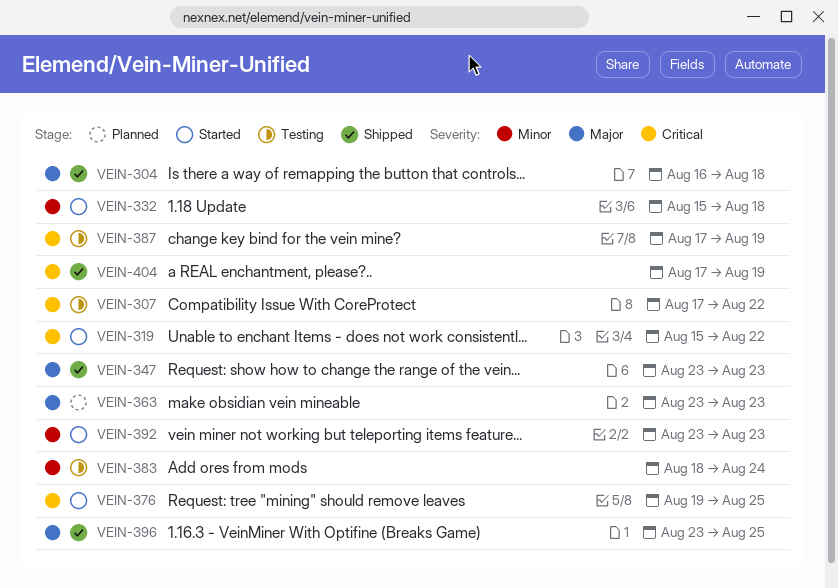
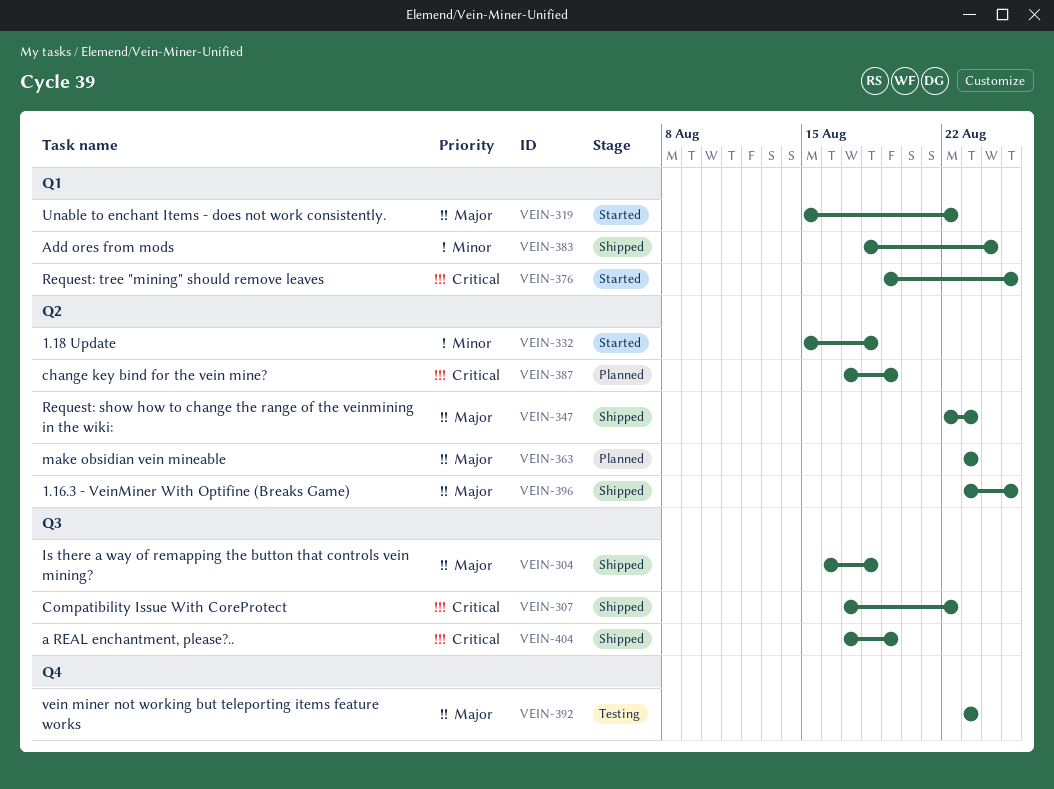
VEIN-307, status: Testing -> Shipped
VEIN-319, priority: Critical -> Major
VEIN-347, start: Aug 23 -> Aug 22
VEIN-383, status: Testing -> Shipped
VEIN-387, status: Testing -> Planned
VEIN-392, status: Started -> Testing
VEIN-392, priority: Minor -> Major

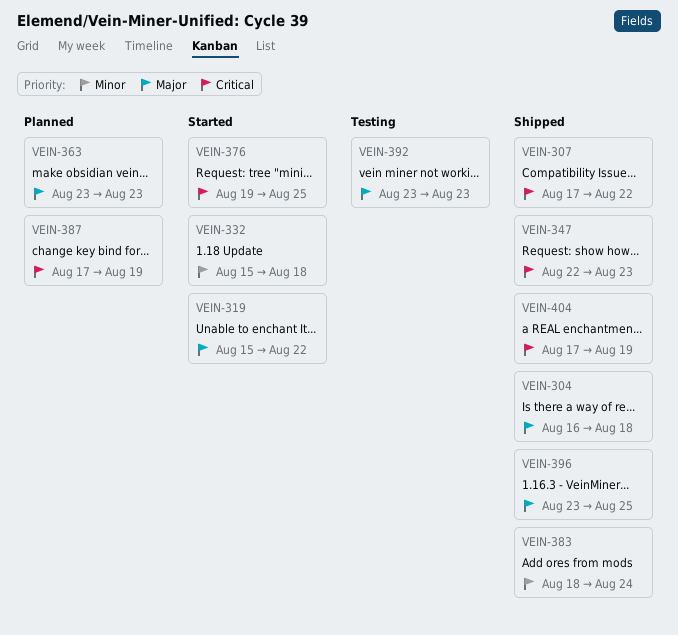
VEIN-347, priority: Major -> Critical

